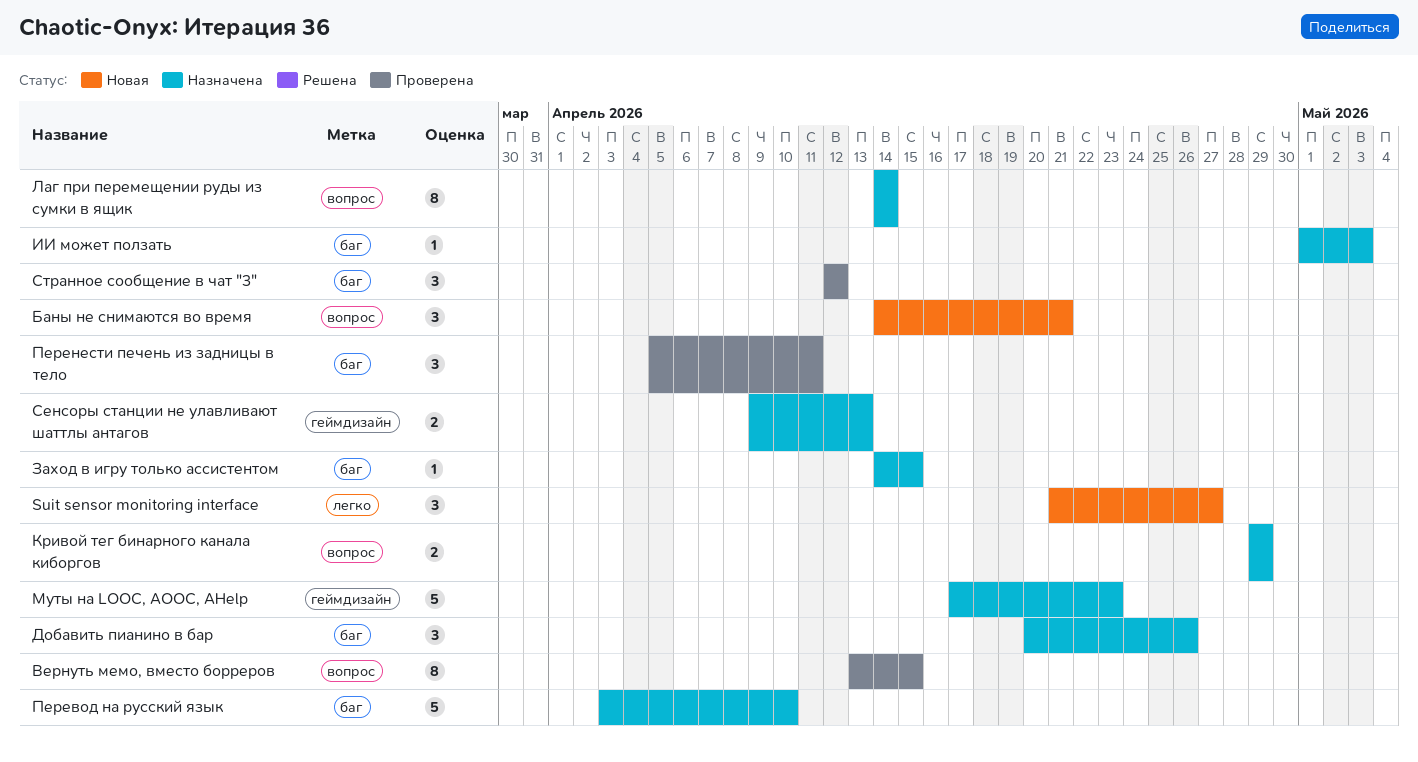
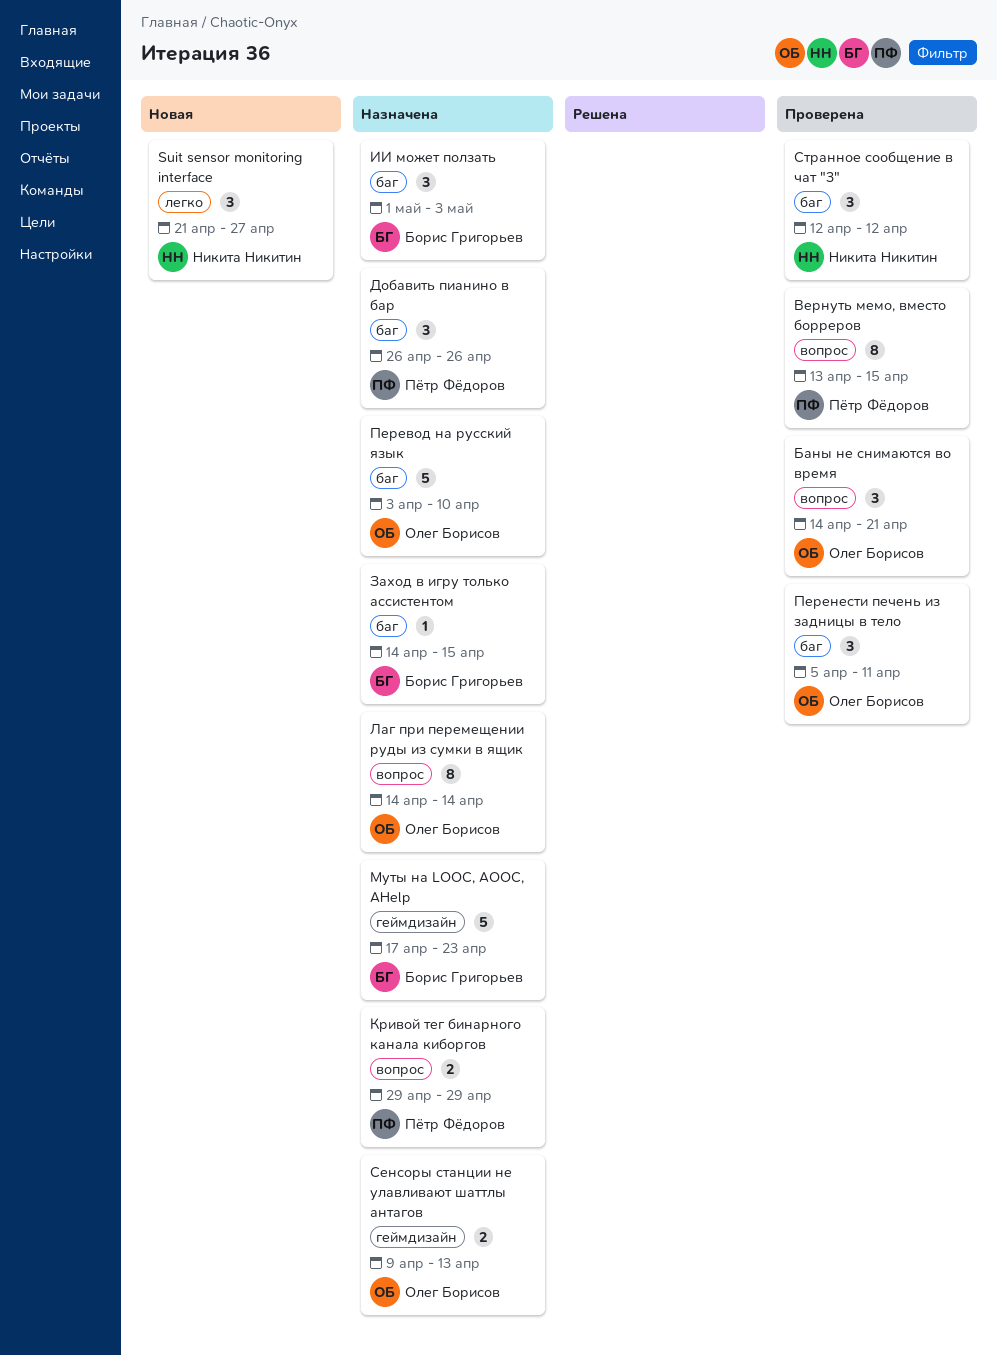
Баны не снимаются во время, status: Новая -> Проверена
Добавить пианино в бар, start: Apr 20 -> Apr 26
ИИ может ползать, estimate: 1 -> 3

